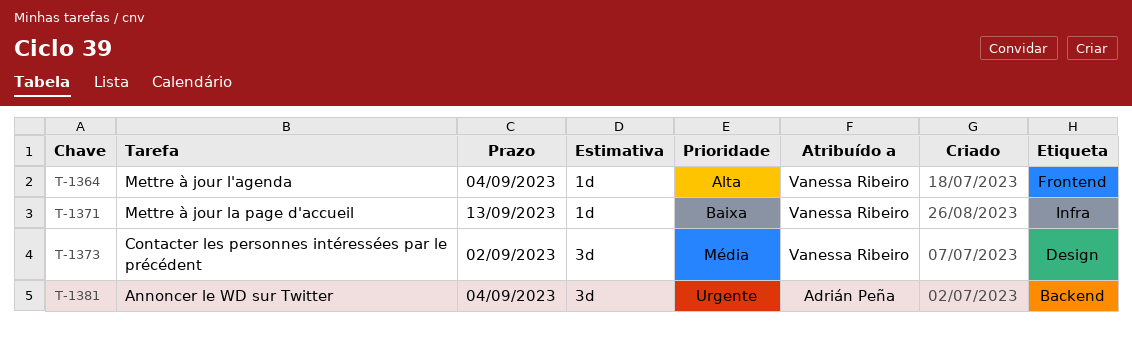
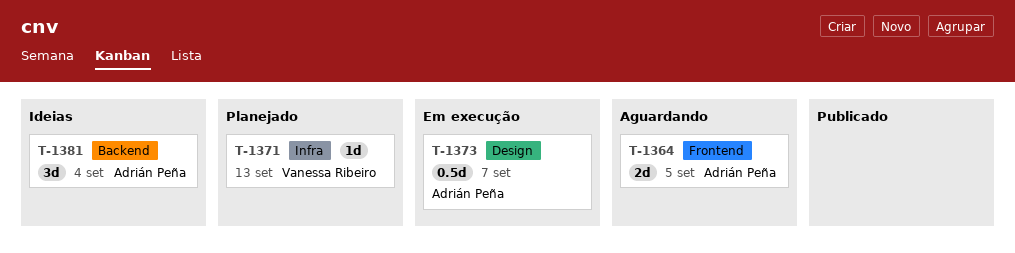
T-1364, owner: Vanessa Ribeiro -> Adrián Peña
T-1364, estimate: 1d -> 2d
T-1364, due: Sep 4 -> Sep 5
T-1373, owner: Vanessa Ribeiro -> Adrián Peña
T-1373, estimate: 3d -> 0.5d
T-1373, due: Sep 2 -> Sep 7

